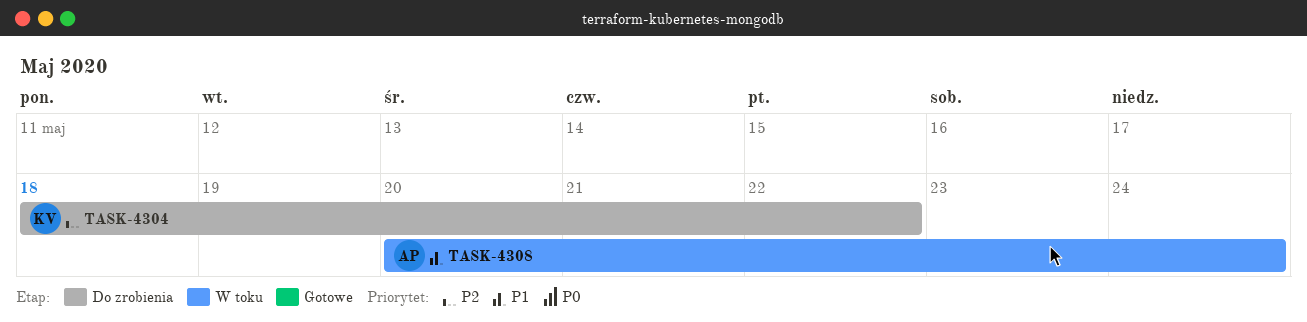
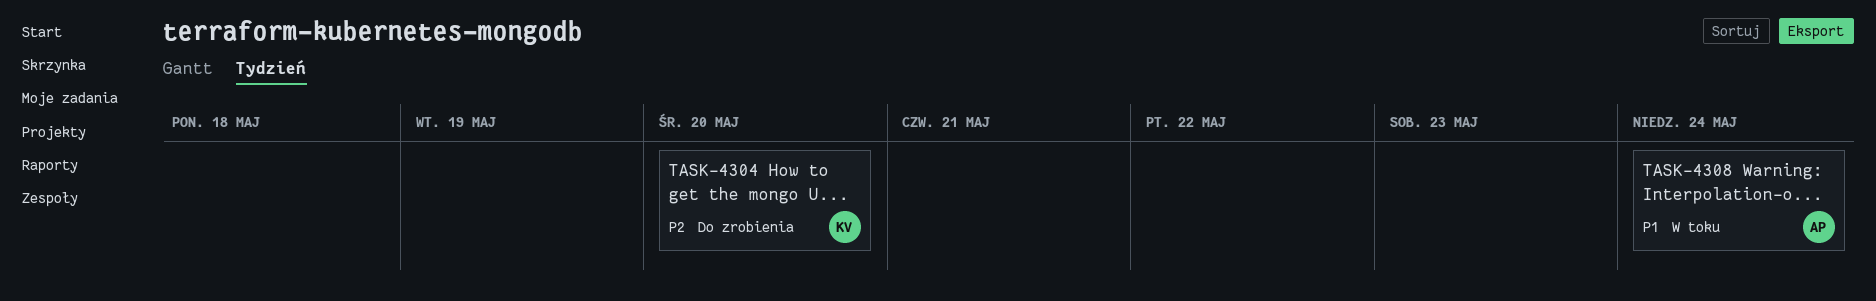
TASK-4304, due: May 22 -> May 20

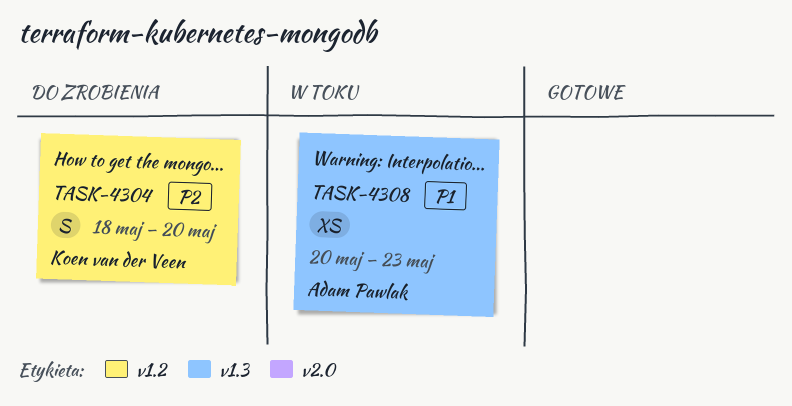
TASK-4308, due: May 24 -> May 23

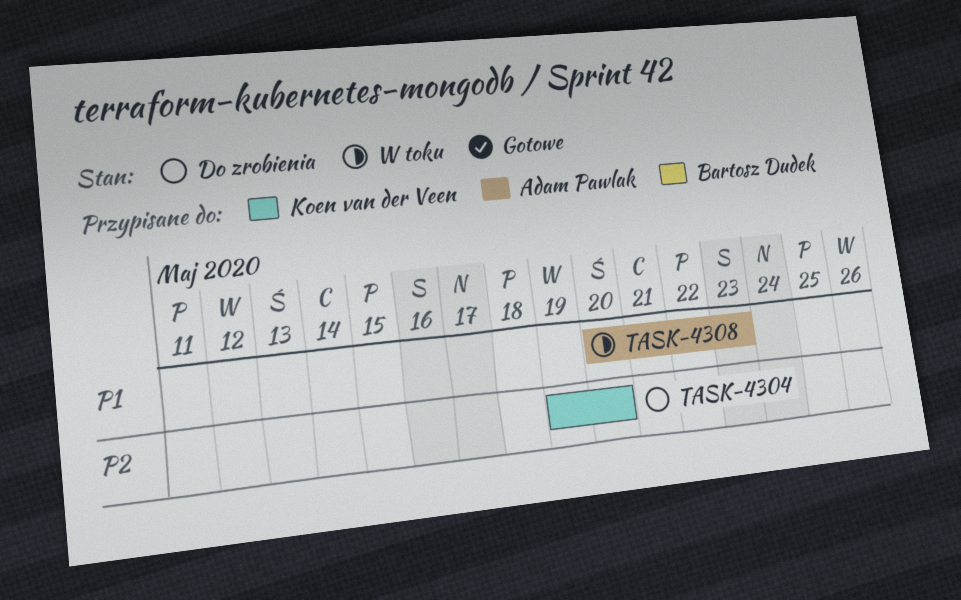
TASK-4304, start: May 18 -> May 19

